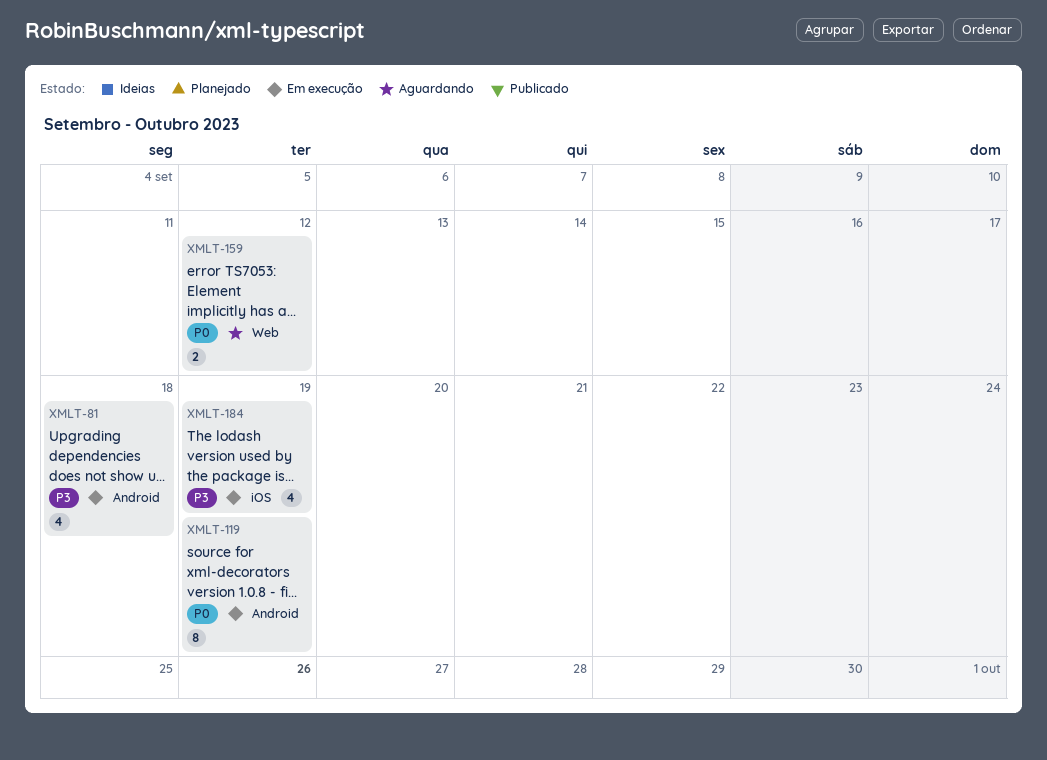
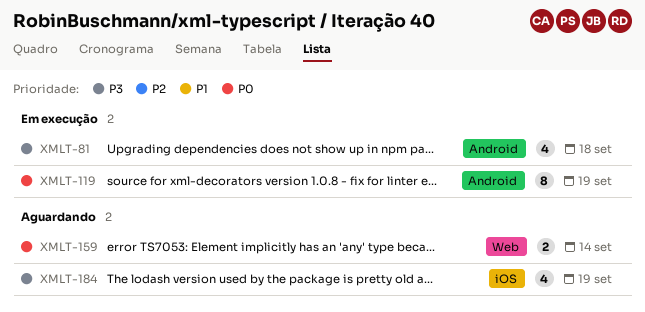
XMLT-159, due: Sep 12 -> Sep 14
XMLT-184, status: Em execução -> Aguardando

